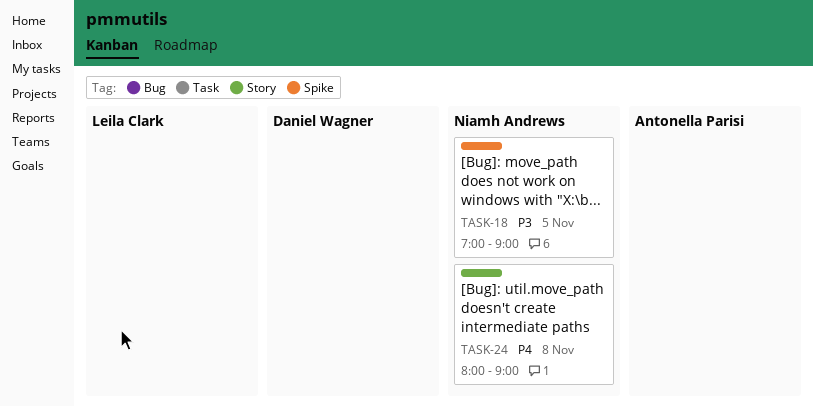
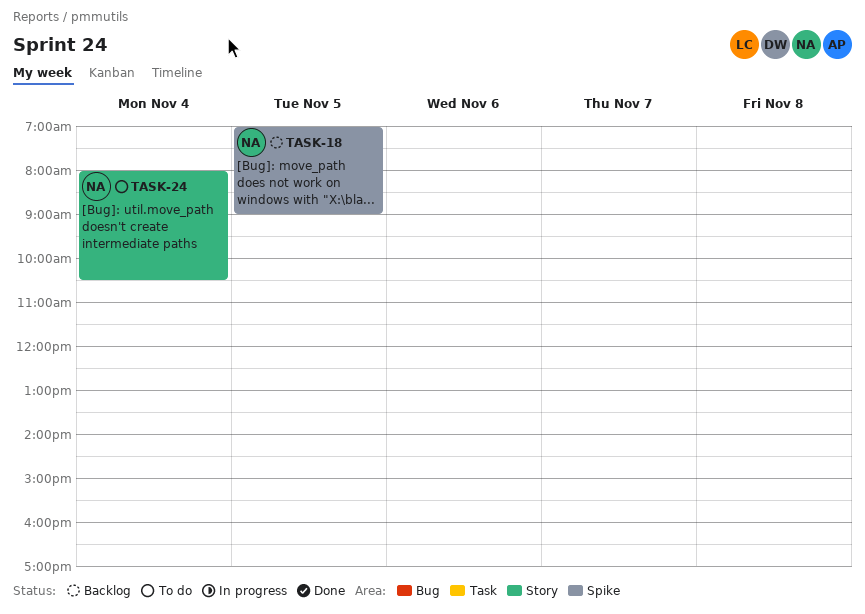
TASK-24, day: Nov 8 -> Nov 4
TASK-24, ends: 09:00 -> 10:30

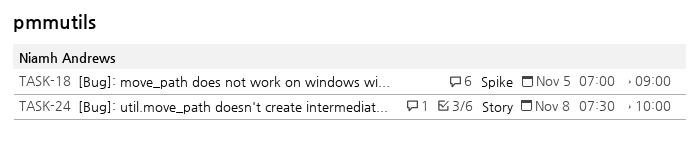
TASK-24, day: Nov 4 -> Nov 8
TASK-24, begins: 08:00 -> 07:30
TASK-24, ends: 10:30 -> 10:00

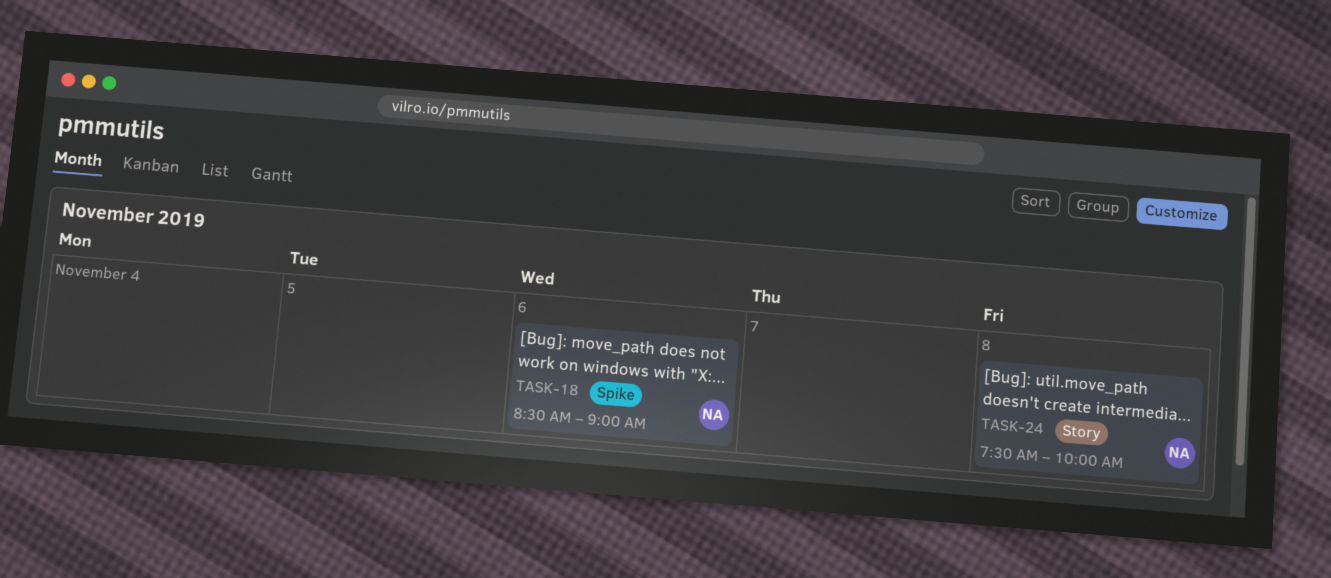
TASK-18, day: Nov 5 -> Nov 6
TASK-18, begins: 07:00 -> 08:30

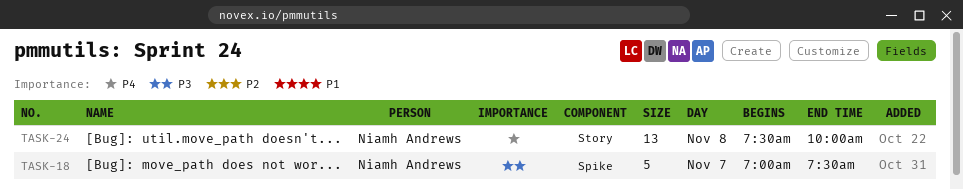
TASK-18, day: Nov 6 -> Nov 7
TASK-18, begins: 08:30 -> 07:00
TASK-18, ends: 09:00 -> 07:30

